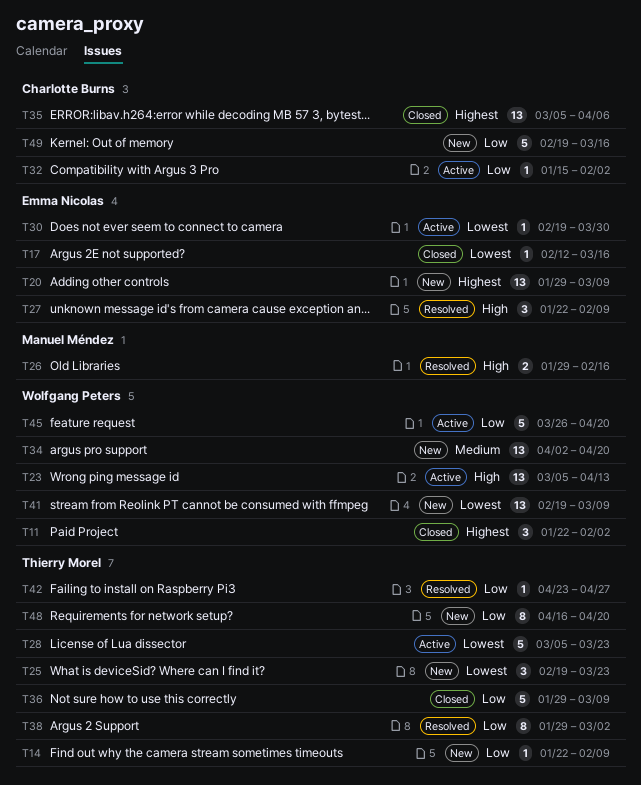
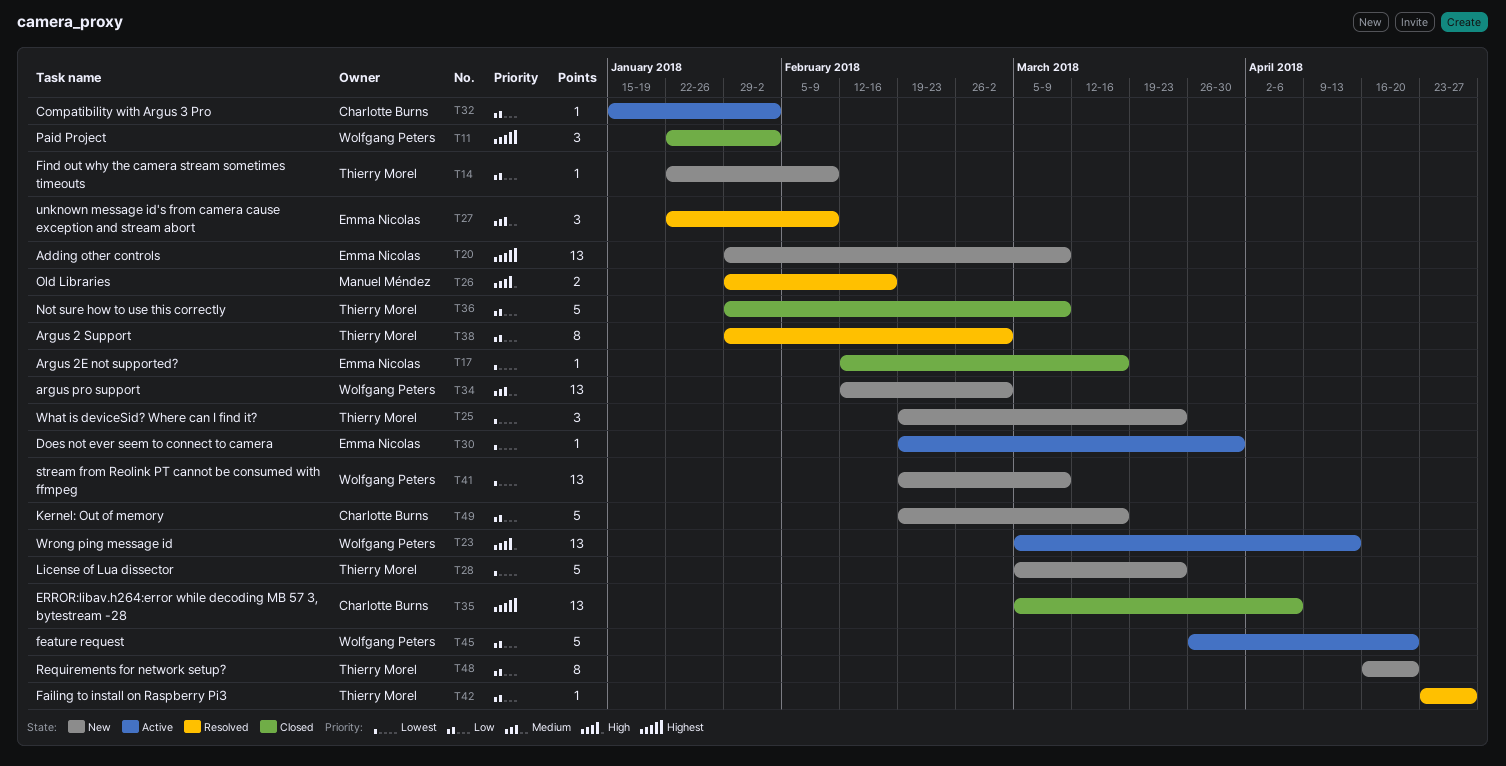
T27, priority: High -> Medium
T28, status: Active -> New
T34, start: Apr 2 -> Feb 12
T34, due: Apr 20 -> Mar 2

